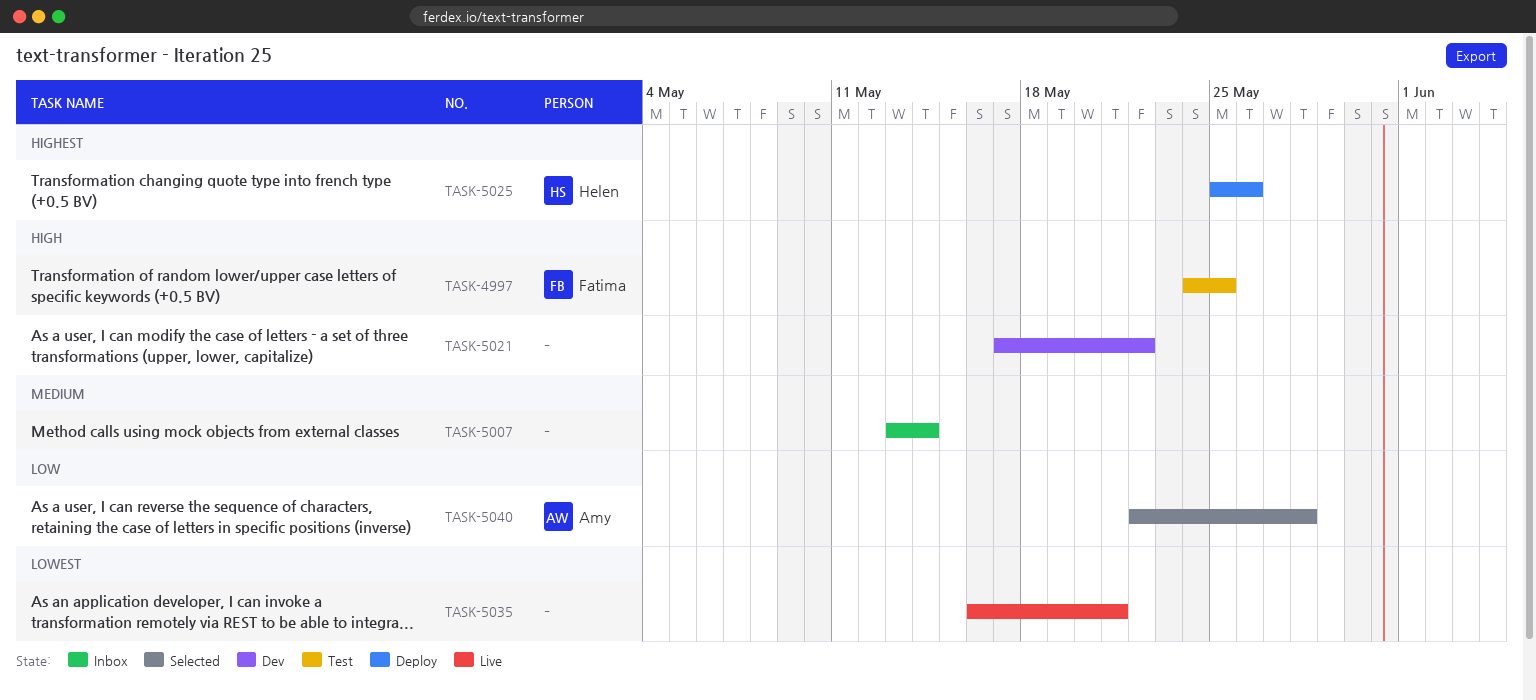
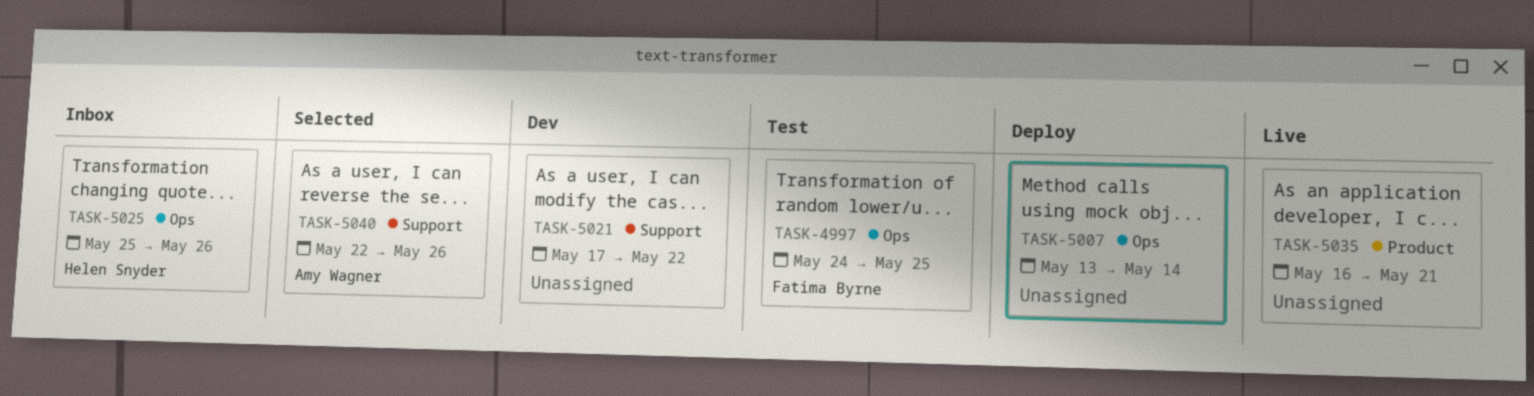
TASK-5007, status: Inbox -> Deploy
TASK-5025, status: Deploy -> Inbox
TASK-5040, due: May 28 -> May 26

